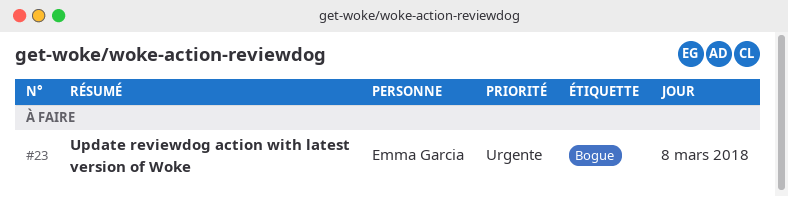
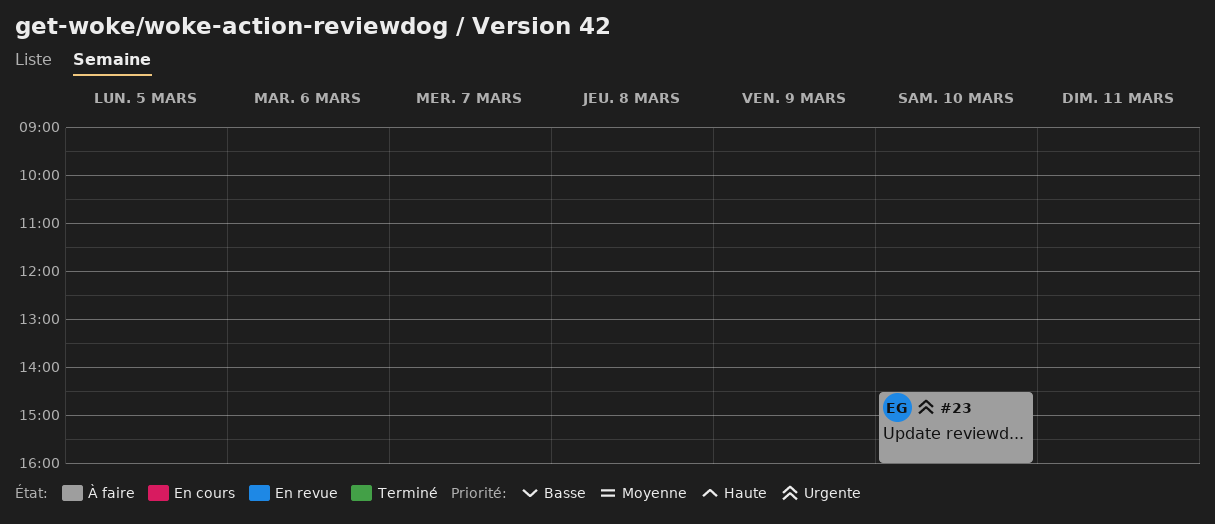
#23, day: Mar 8 -> Mar 10

